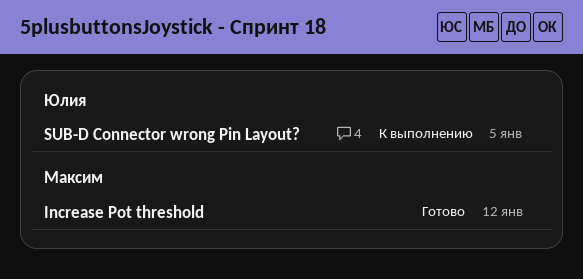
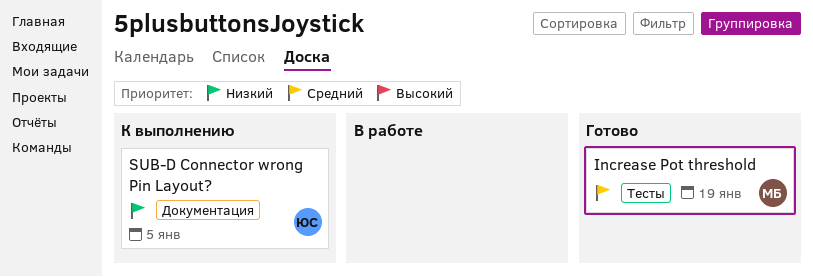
Increase Pot threshold, due: Jan 12 -> Jan 19

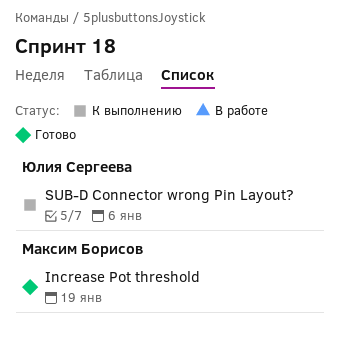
SUB-D Connector wrong Pin Layout?, due: Jan 5 -> Jan 6

